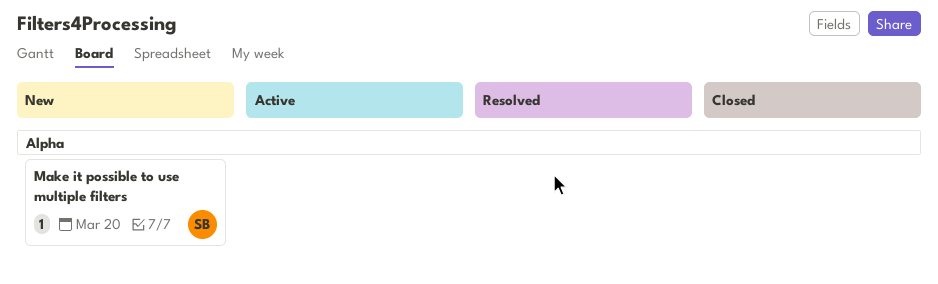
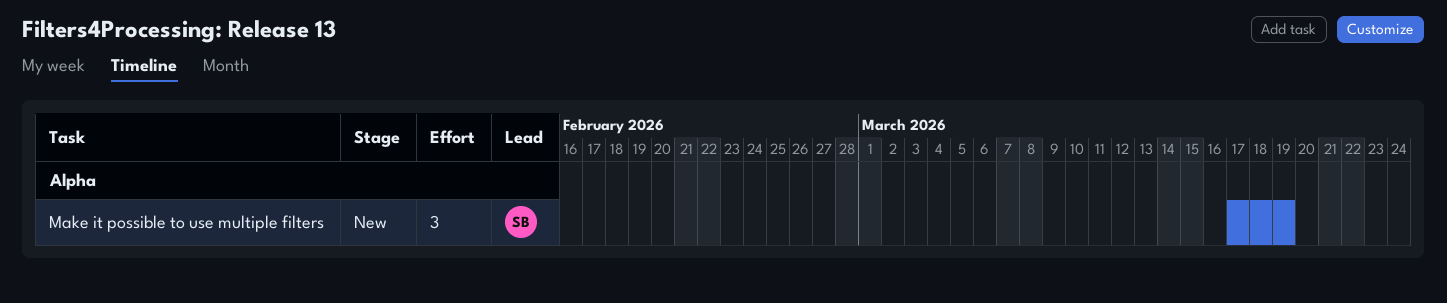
Make it possible to use multiple filters, estimate: 1 -> 3
Make it possible to use multiple filters, due: Mar 20 -> Mar 19

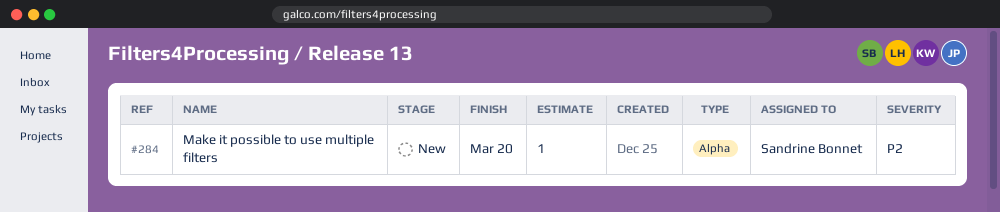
Make it possible to use multiple filters, estimate: 3 -> 1
Make it possible to use multiple filters, due: Mar 19 -> Mar 20

